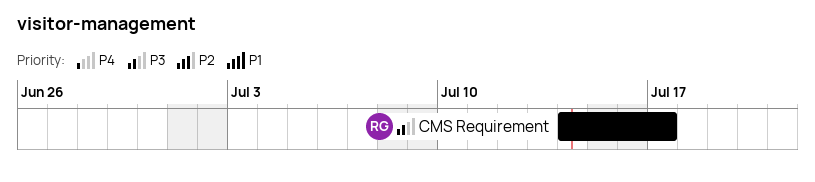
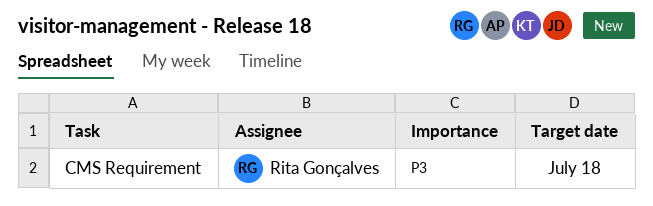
CMS Requirement, due: Jul 17 -> Jul 18

